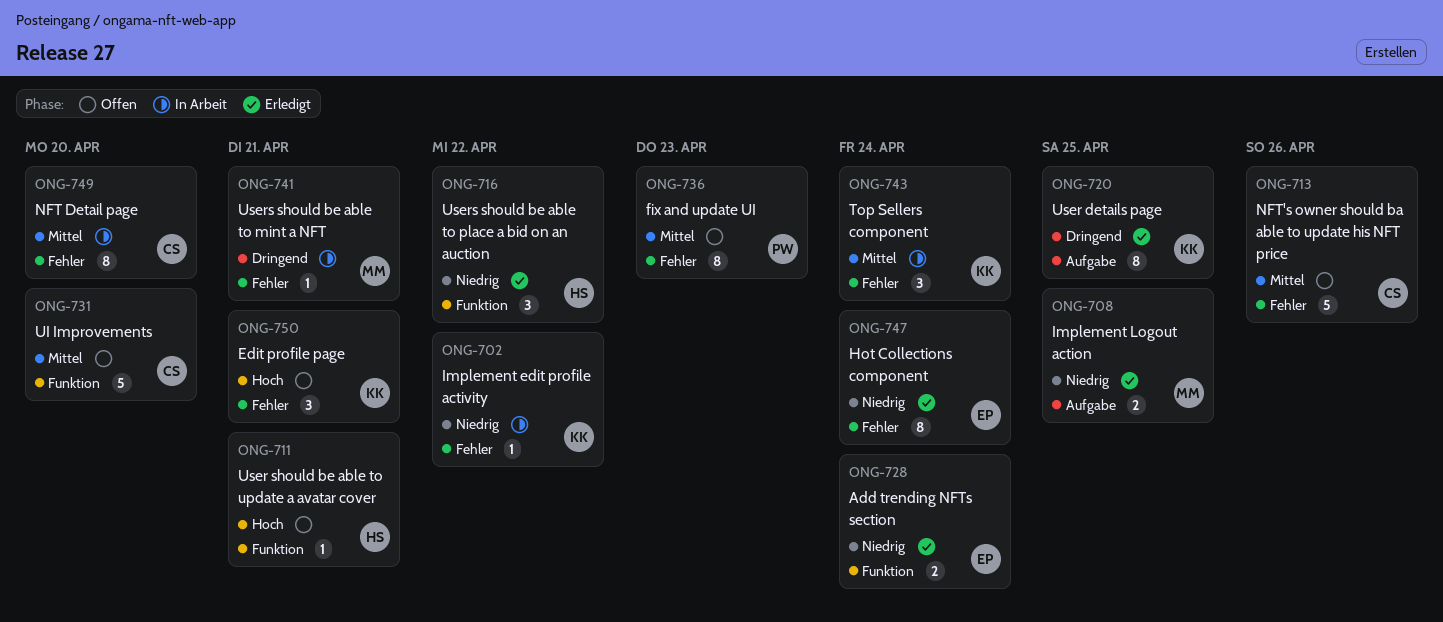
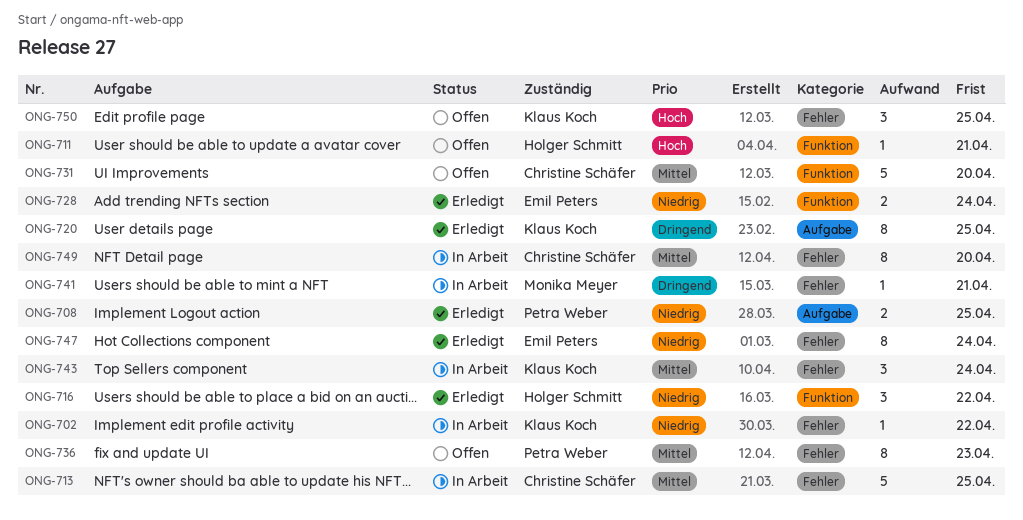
ONG-708, owner: Monika Meyer -> Petra Weber
ONG-713, status: Offen -> In Arbeit
ONG-713, due: Apr 26 -> Apr 25
ONG-750, due: Apr 21 -> Apr 25

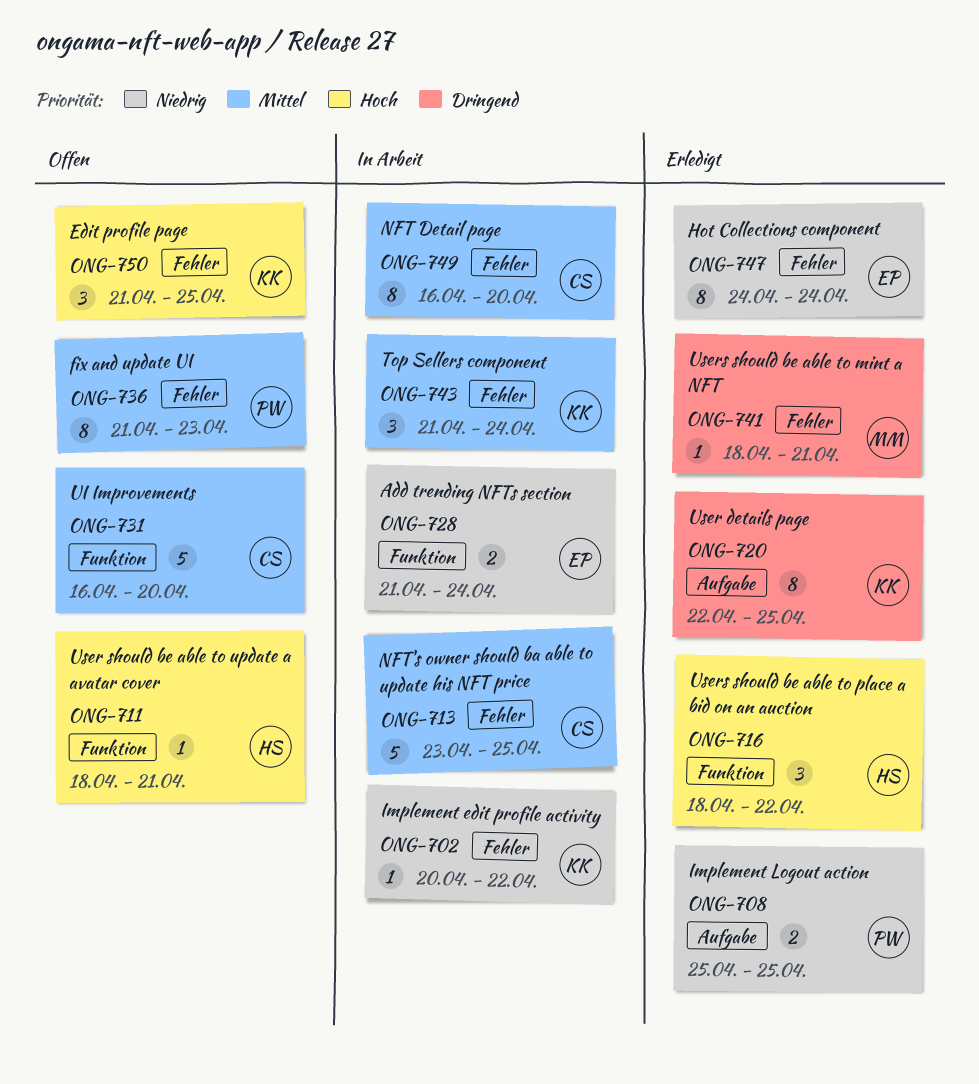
ONG-716, priority: Niedrig -> Hoch
ONG-728, status: Erledigt -> In Arbeit
ONG-741, status: In Arbeit -> Erledigt

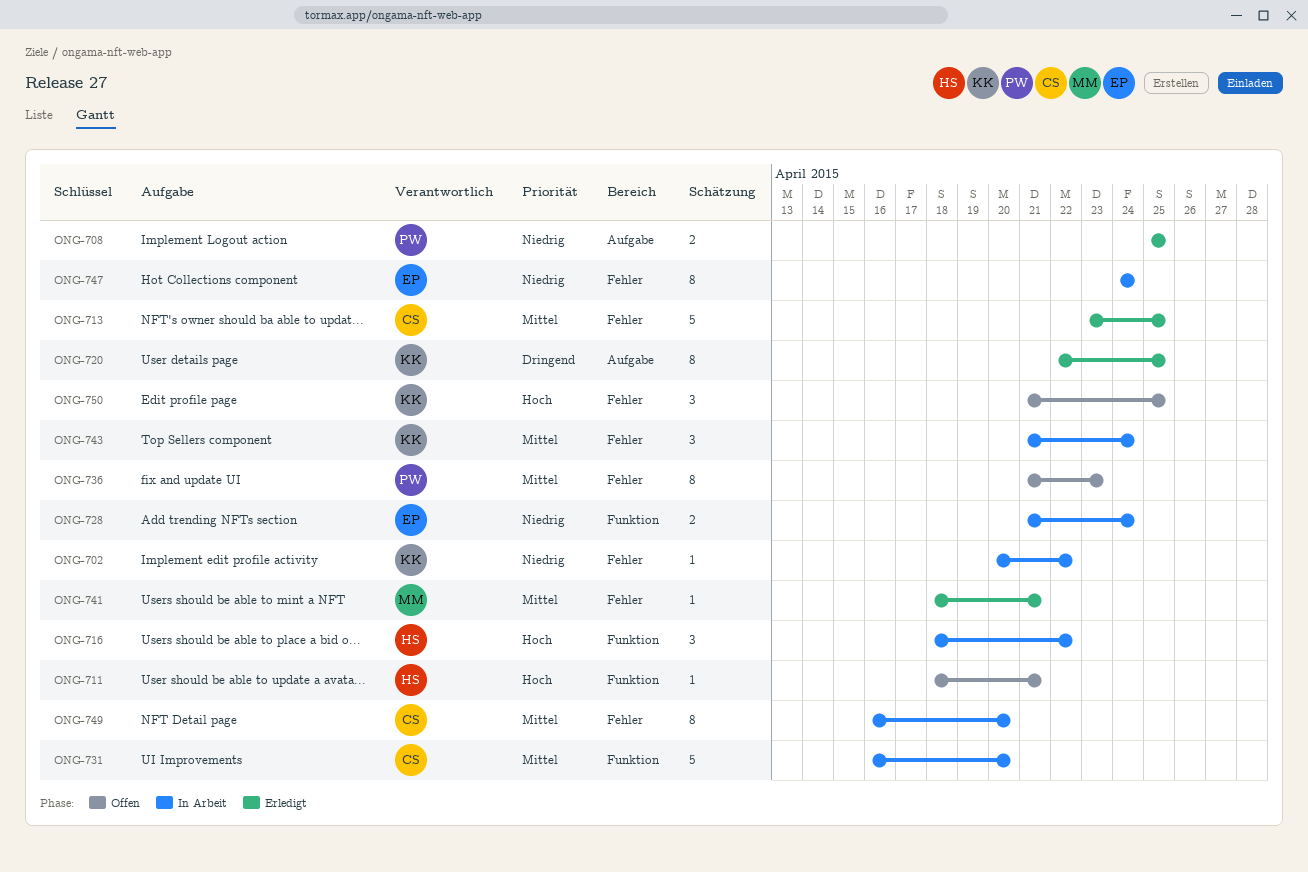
ONG-713, status: In Arbeit -> Erledigt
ONG-716, status: Erledigt -> In Arbeit
ONG-731, status: Offen -> In Arbeit
ONG-741, priority: Dringend -> Mittel
ONG-747, status: Erledigt -> In Arbeit

